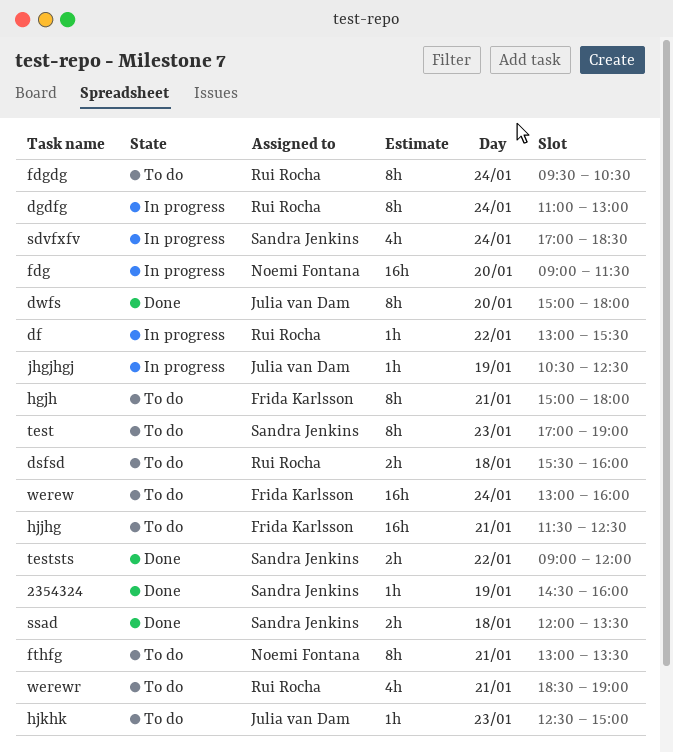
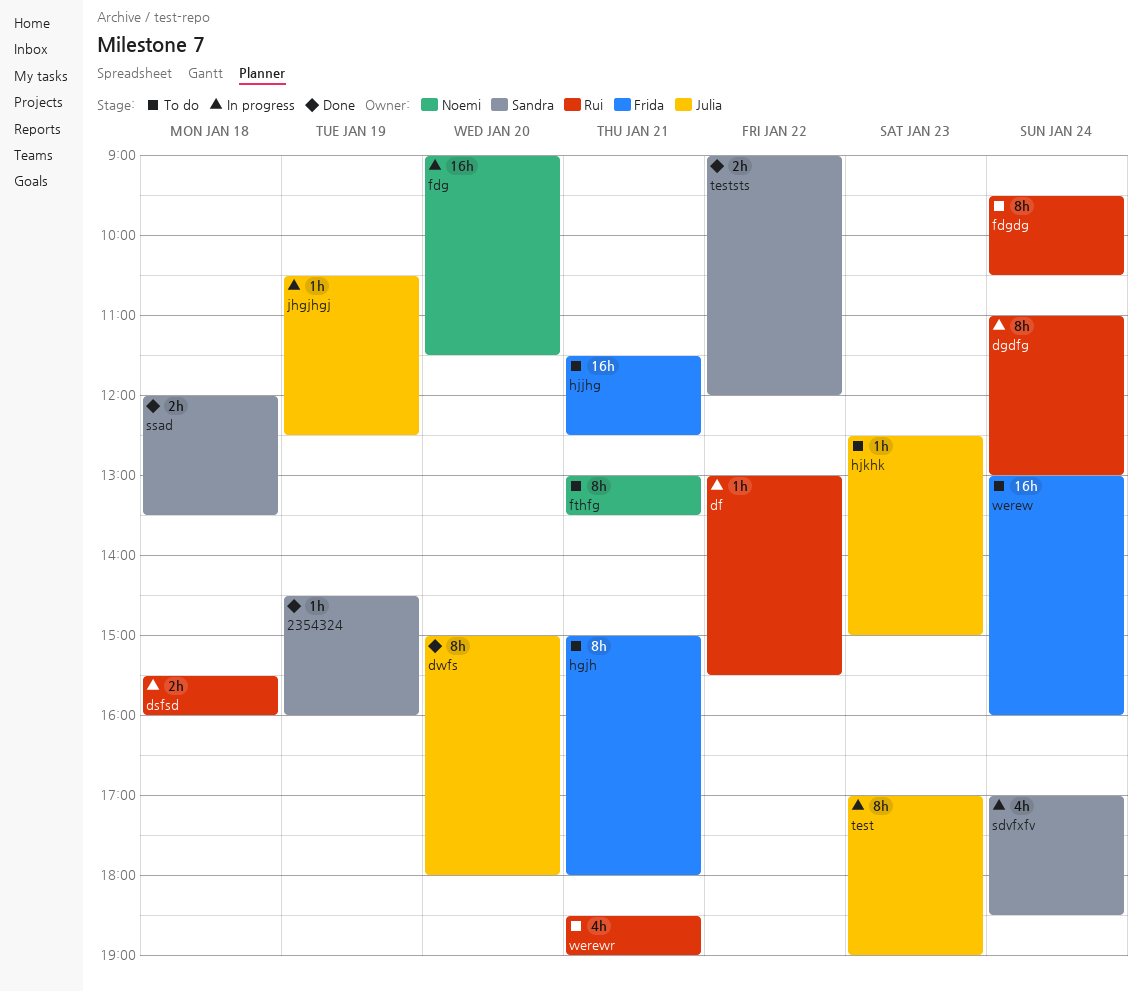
dsfsd, status: To do -> In progress
test, status: To do -> In progress
test, owner: Sandra Jenkins -> Julia van Dam

